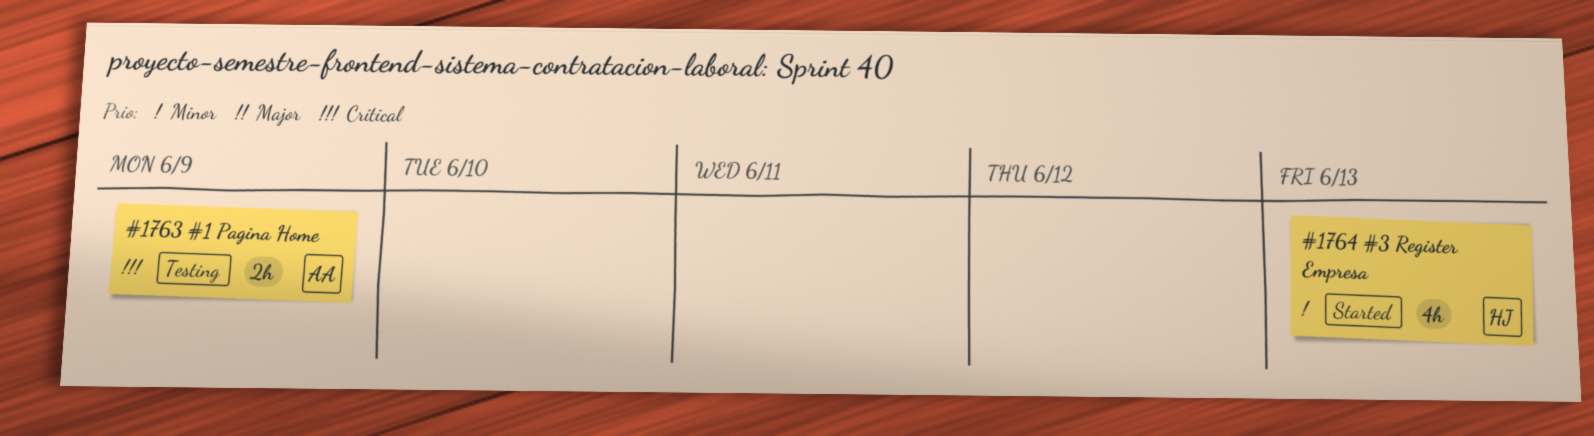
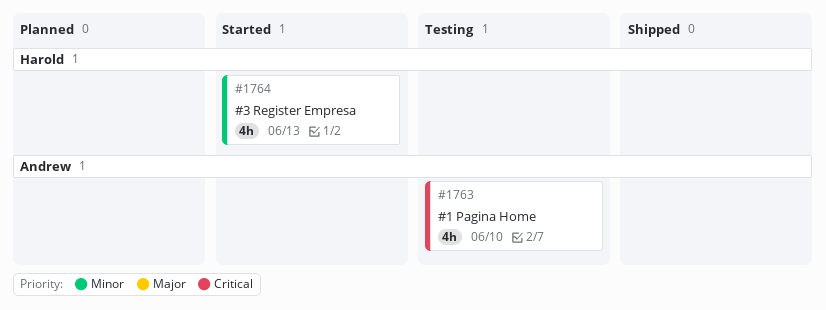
#1763, estimate: 2h -> 4h
#1763, due: Jun 9 -> Jun 10

